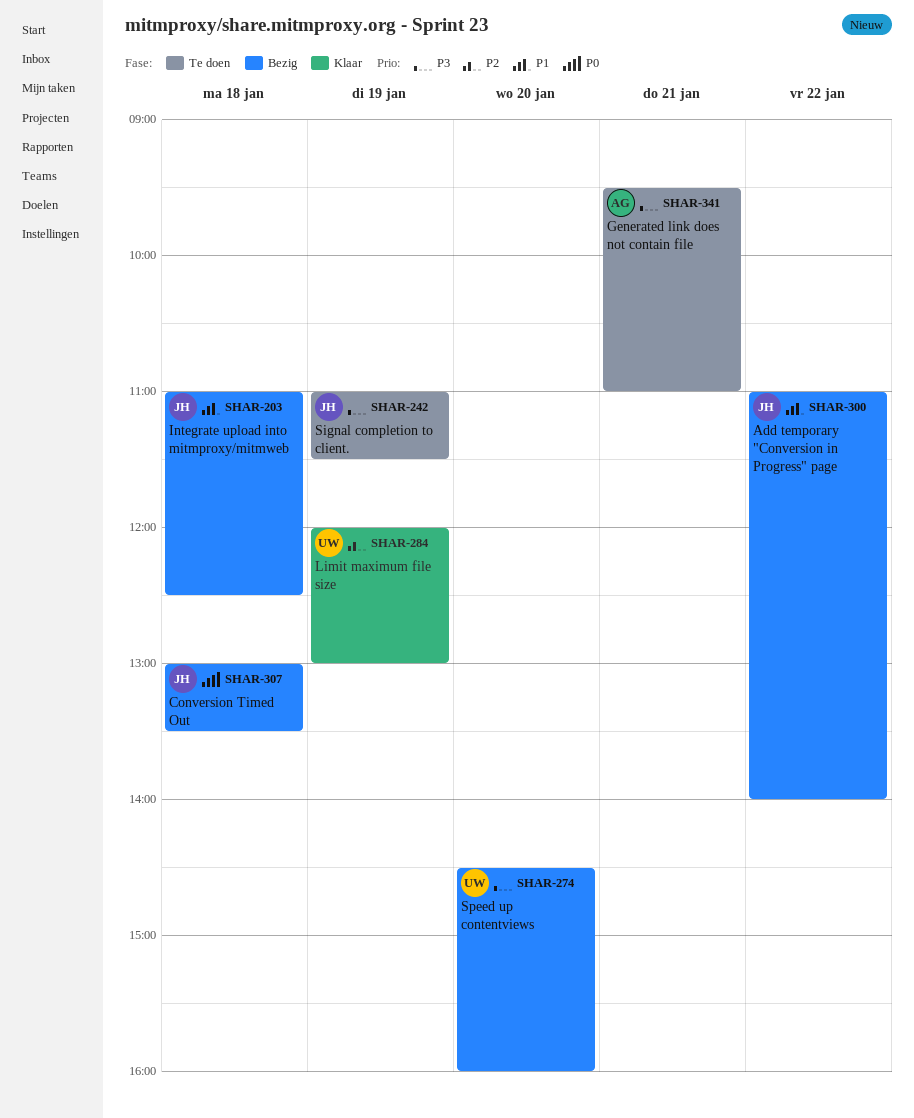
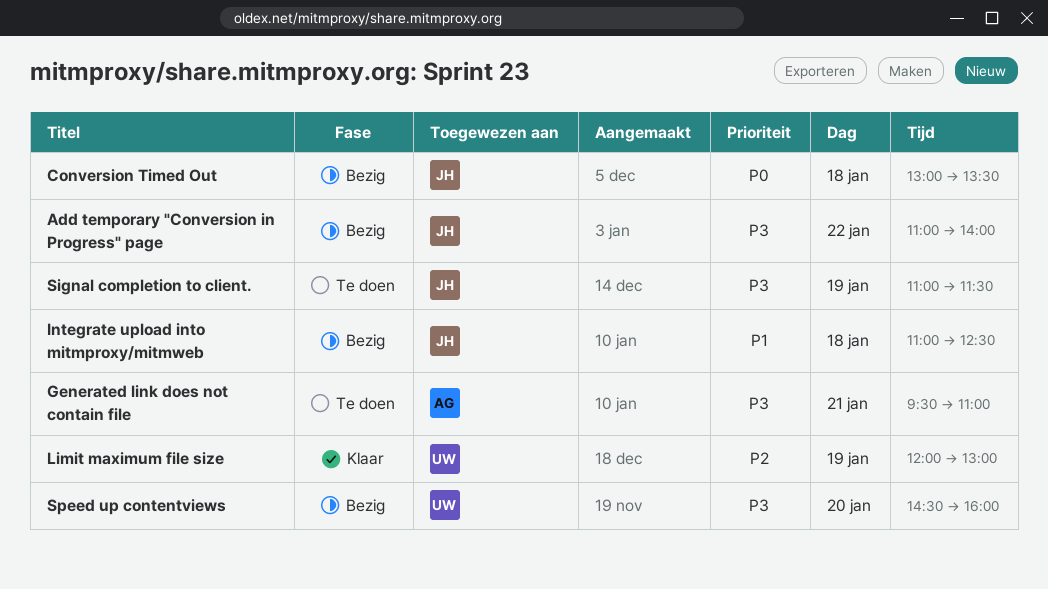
Add temporary "Conversion in Progress" page, priority: P1 -> P3

